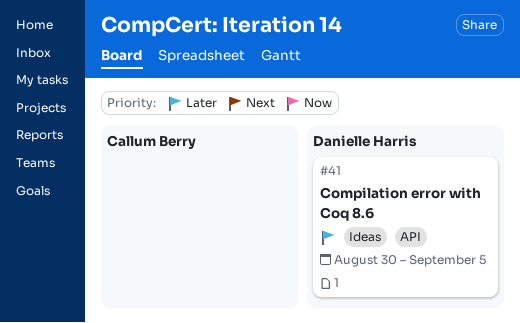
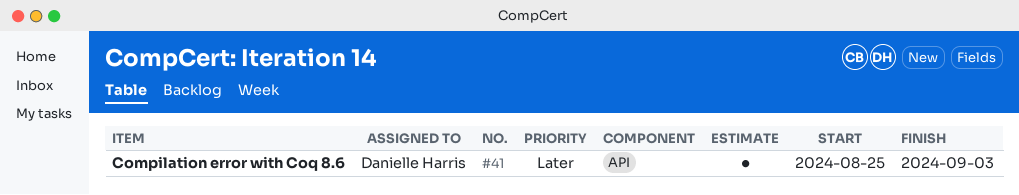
#41, start: Aug 30 -> Aug 25
#41, due: Sep 5 -> Sep 3

